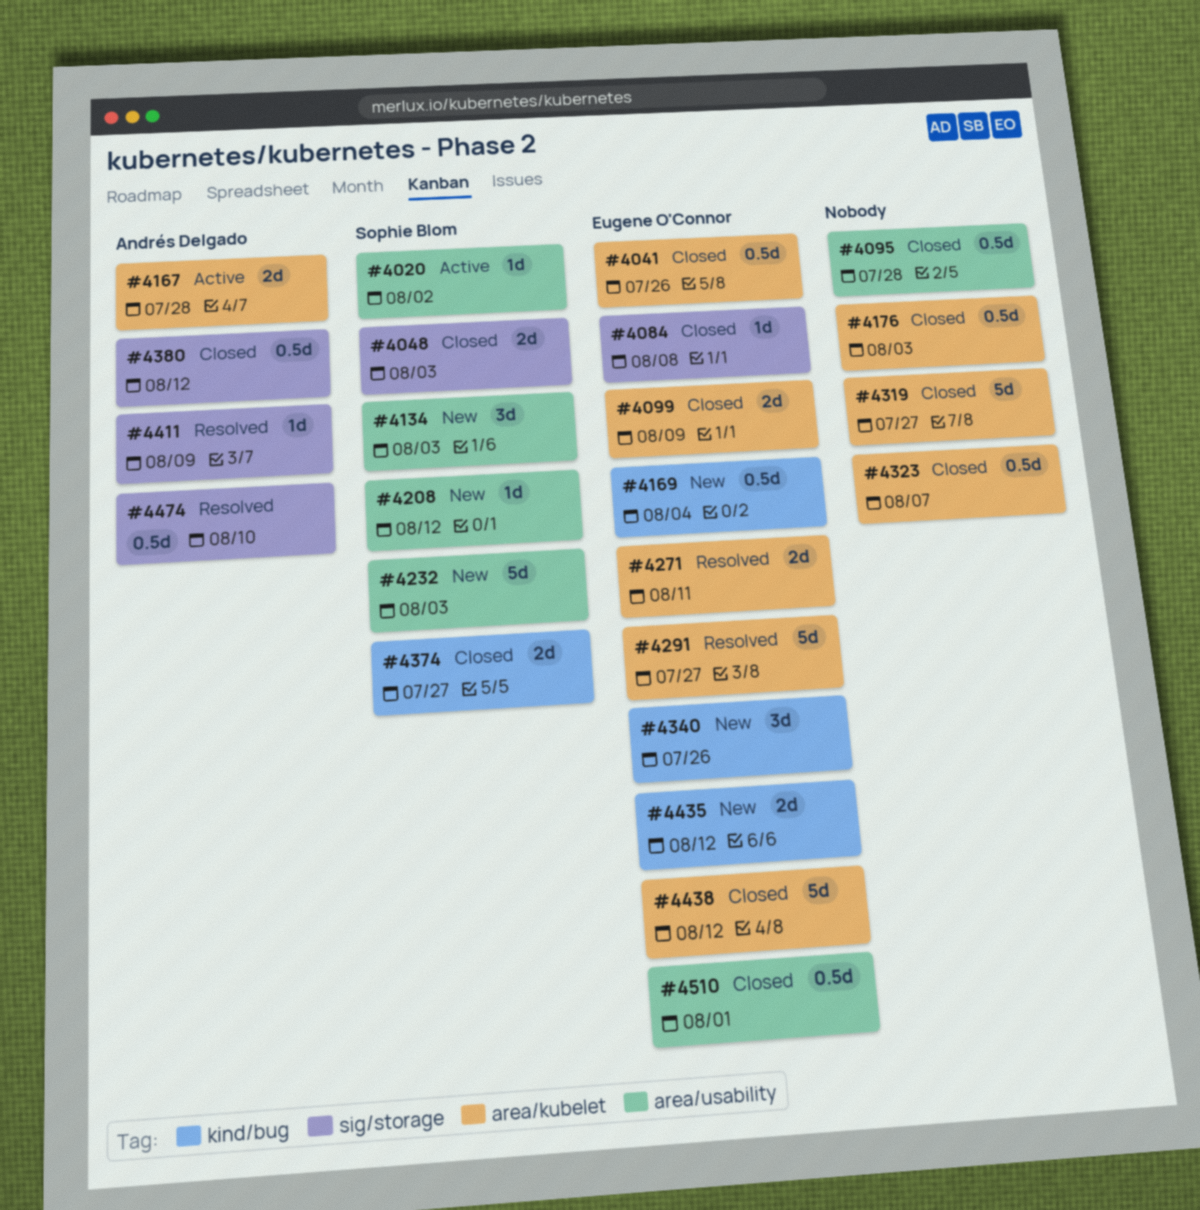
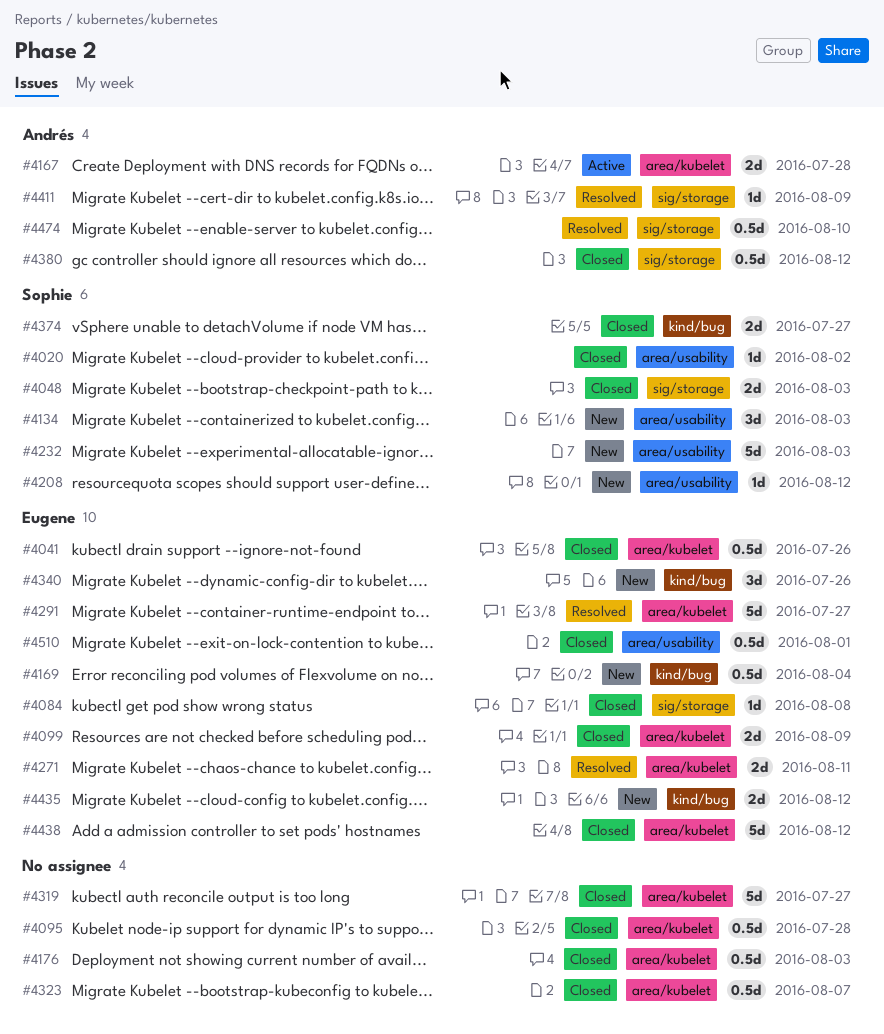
#4020, status: Active -> Closed
#4095, label: area/usability -> area/kubelet

